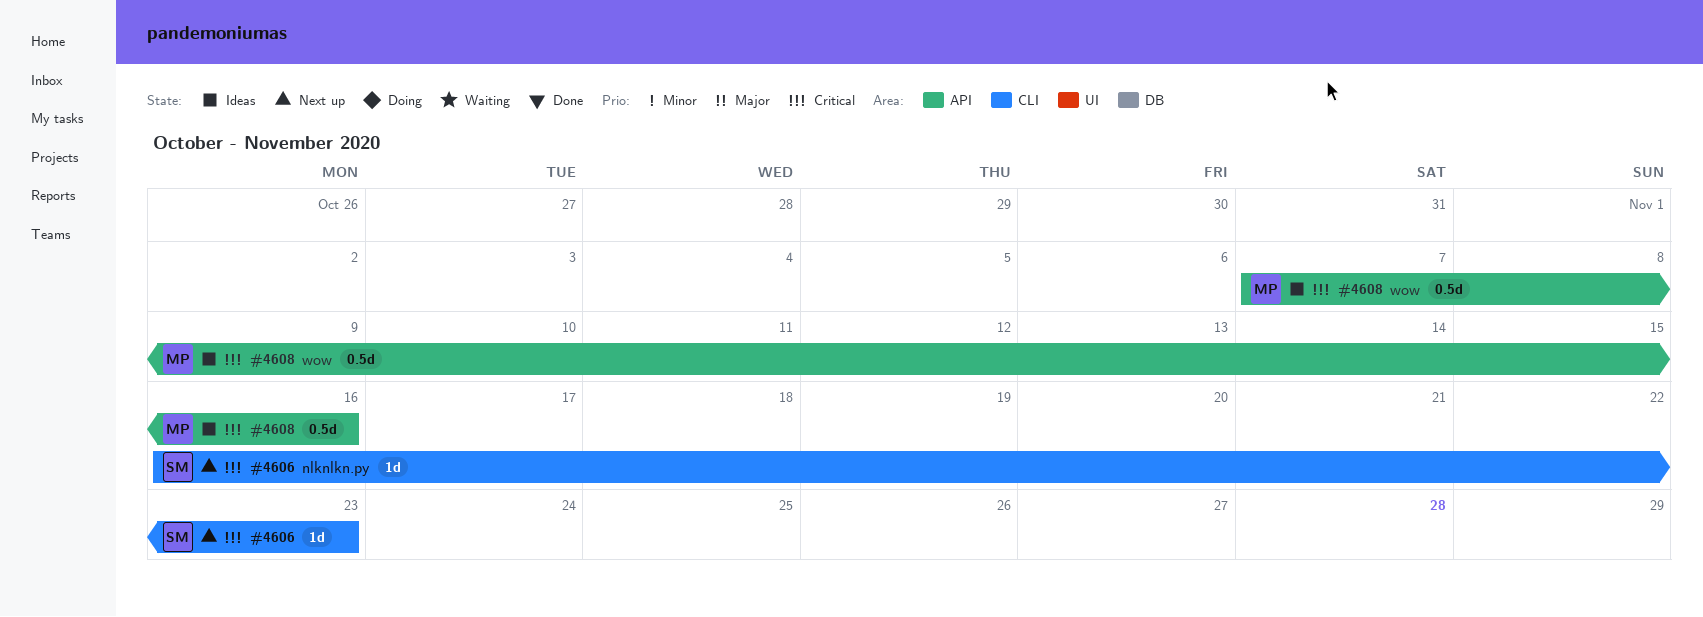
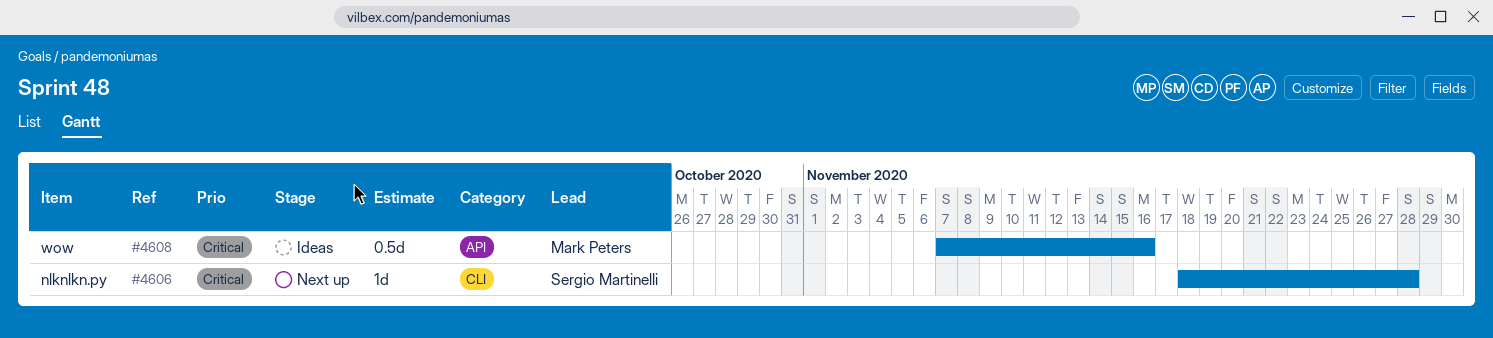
#4606, start: Nov 16 -> Nov 18
#4606, due: Nov 23 -> Nov 28

